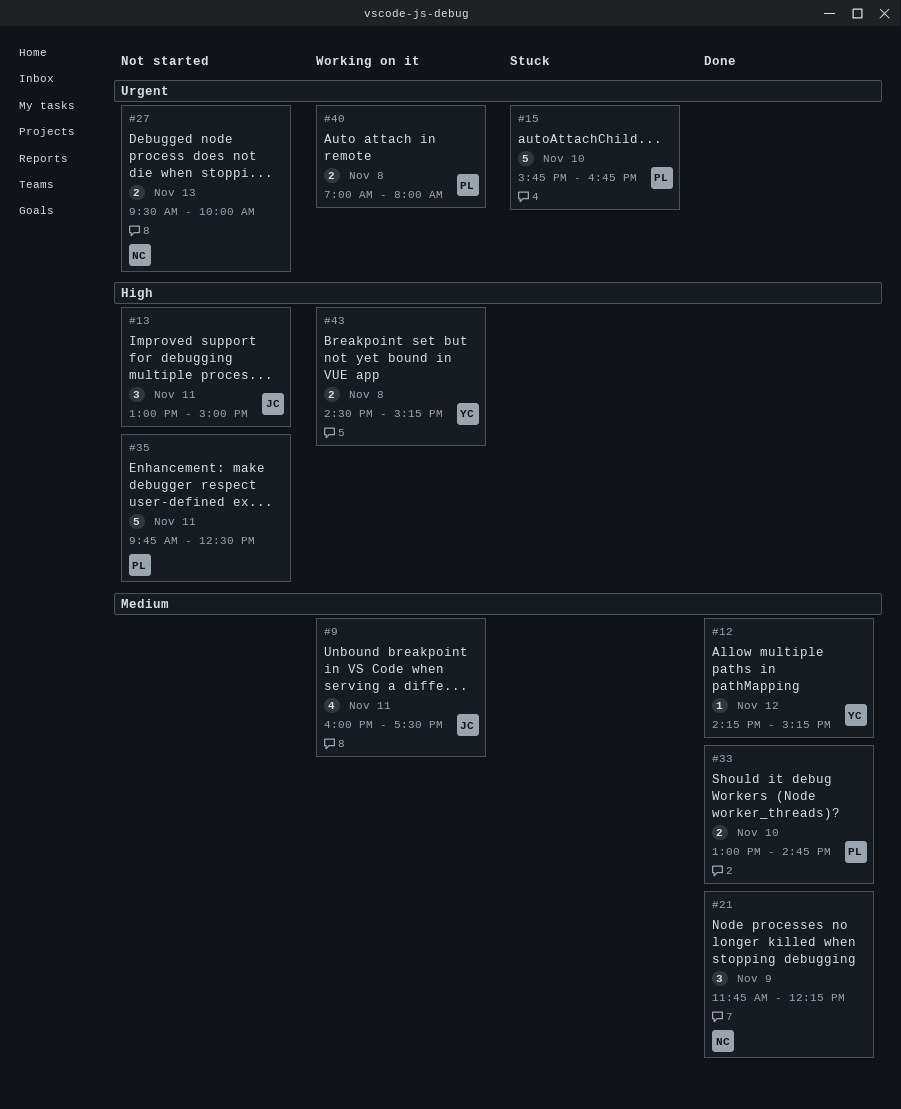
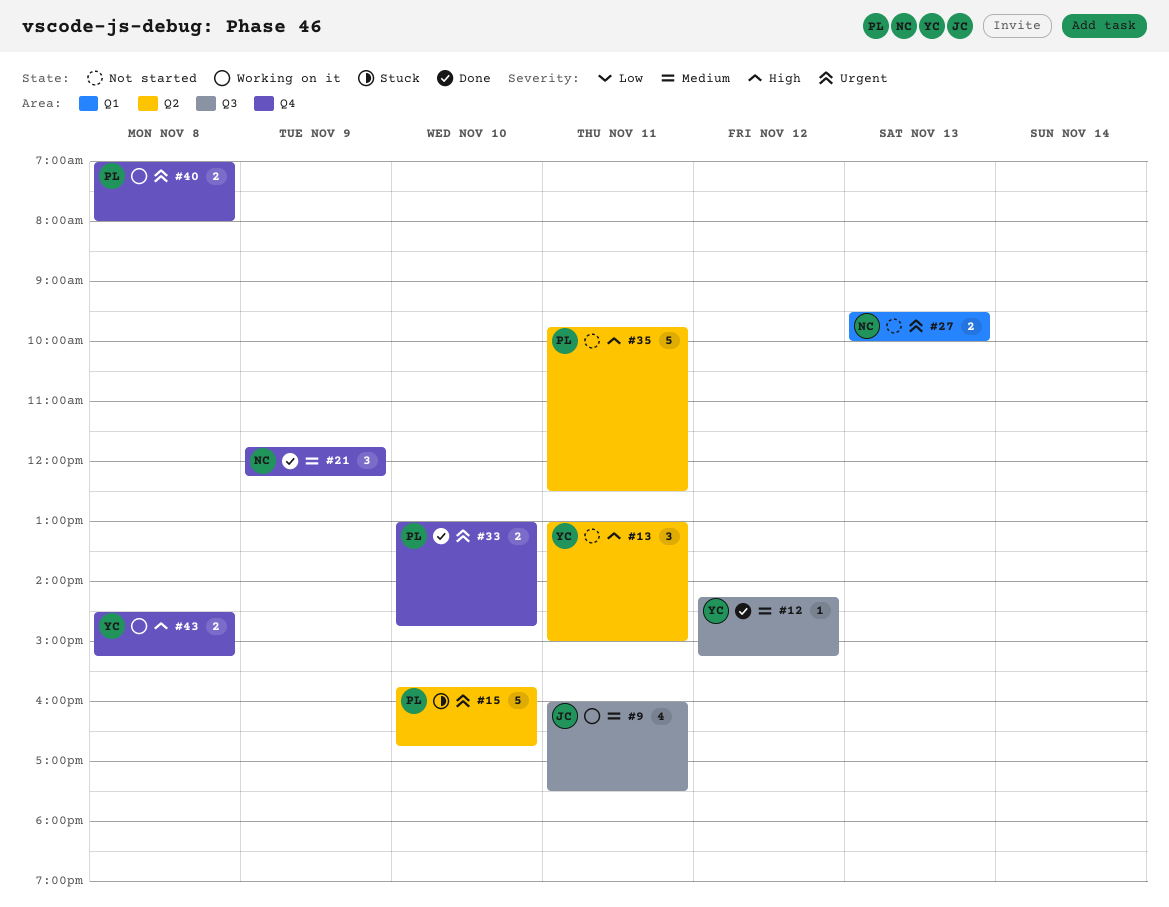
#13, owner: JC -> YC
#33, priority: Medium -> Urgent

